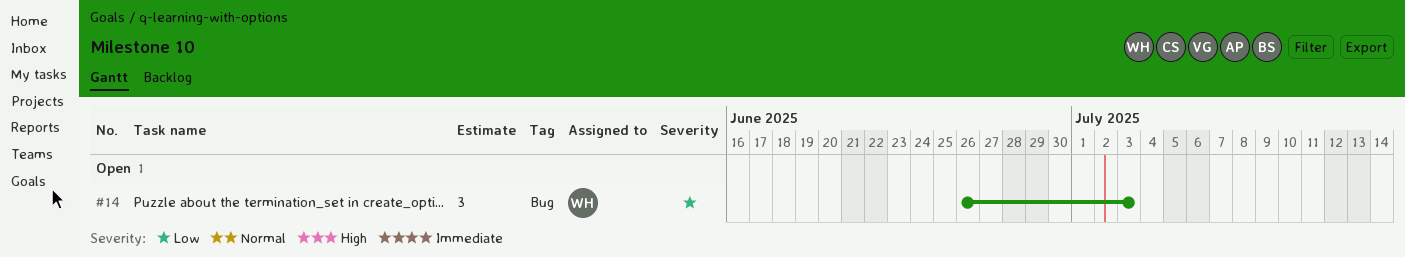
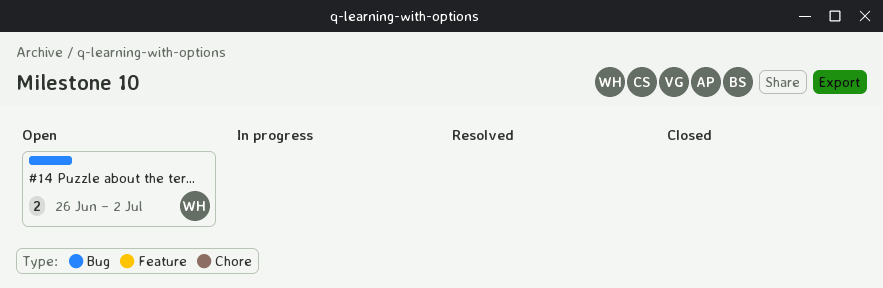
#14, estimate: 3 -> 2
#14, due: Jul 3 -> Jul 2

